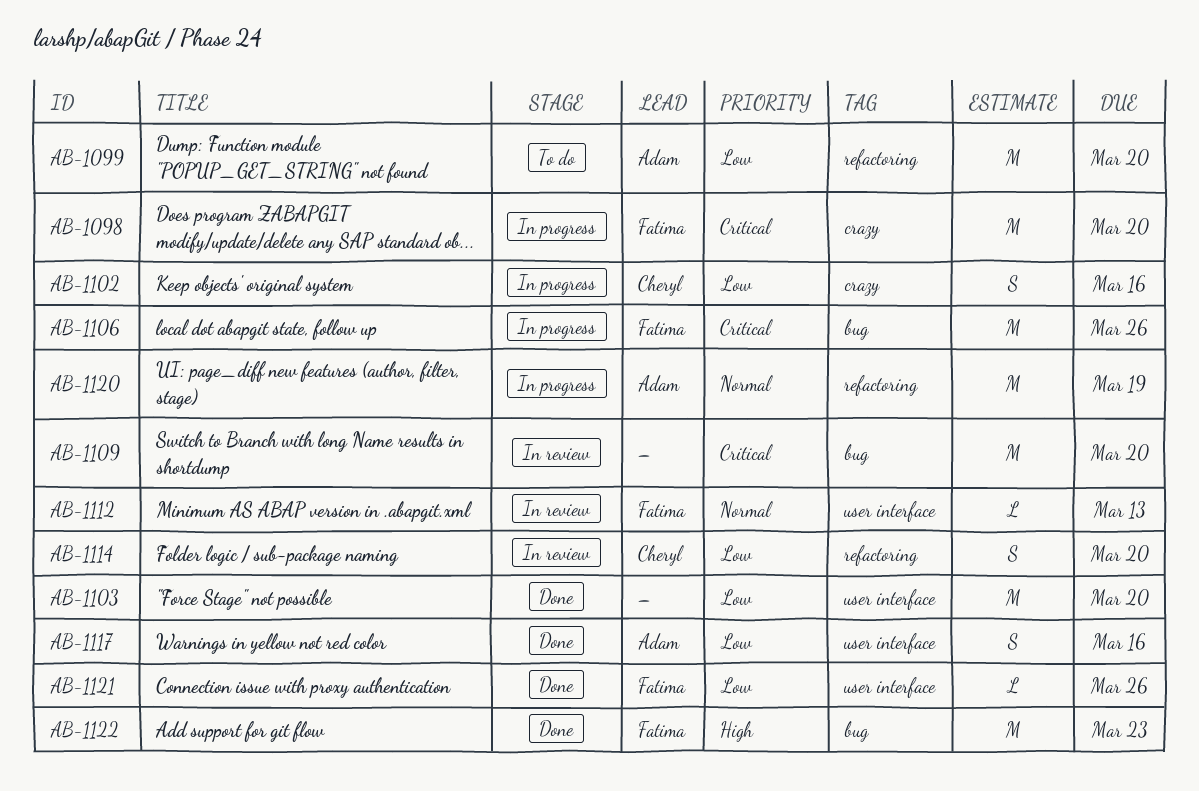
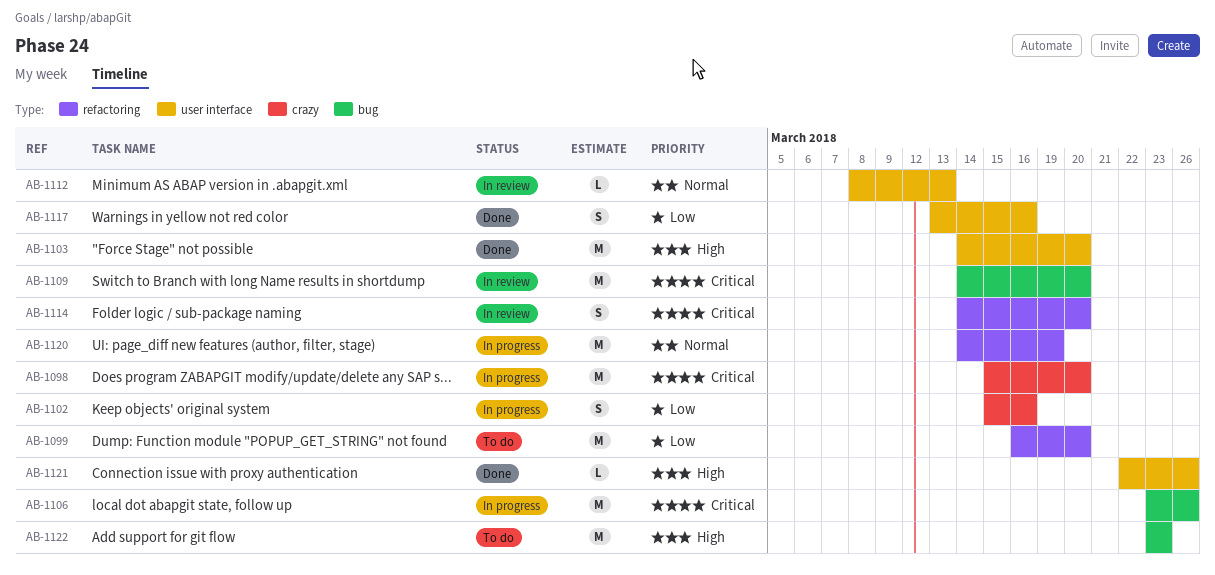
AB-1103, priority: Low -> High
AB-1114, priority: Low -> Critical
AB-1121, priority: Low -> High
AB-1122, status: Done -> To do

